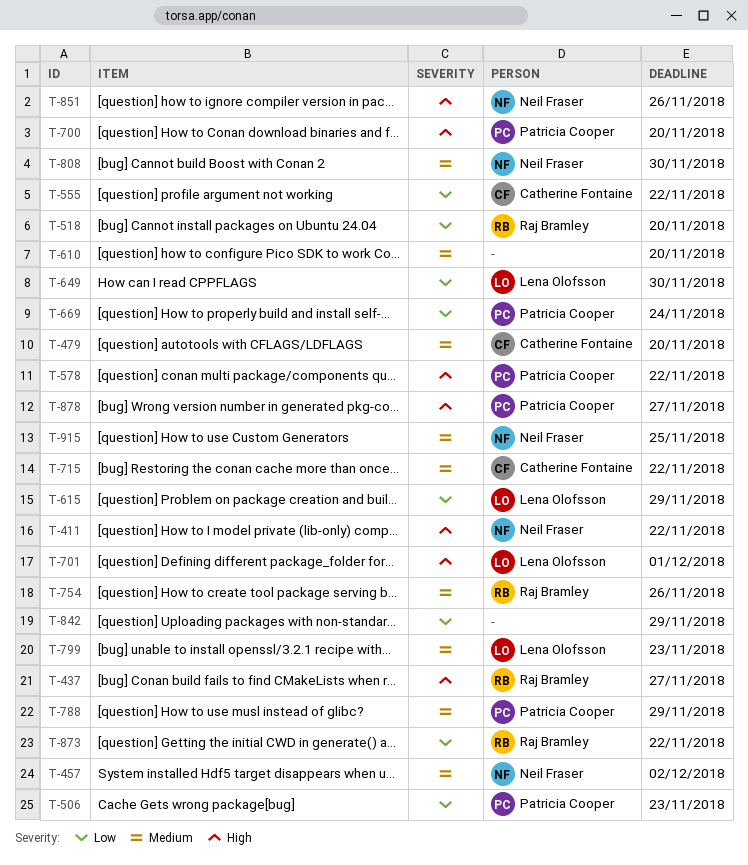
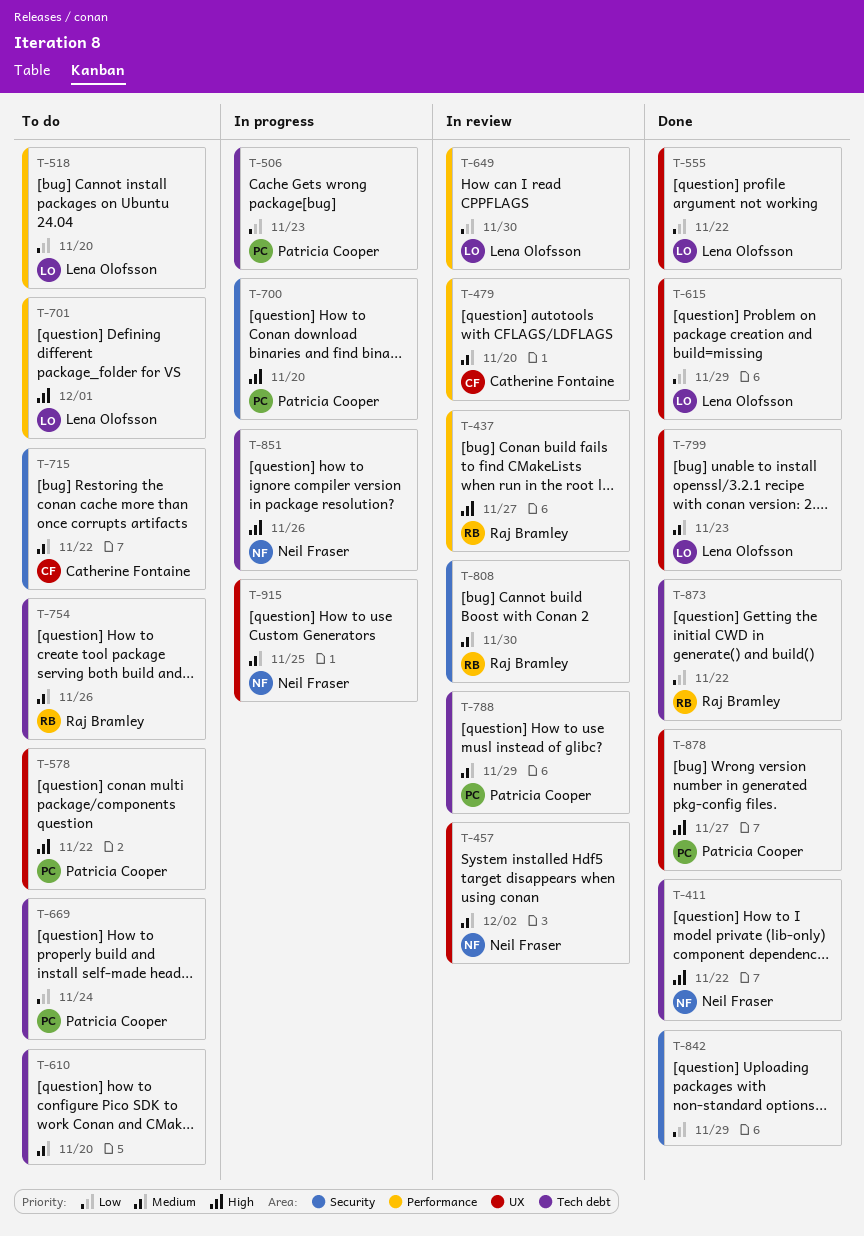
T-518, owner: Raj Bramley -> Lena Olofsson
T-555, owner: Catherine Fontaine -> Lena Olofsson
T-808, owner: Neil Fraser -> Raj Bramley

